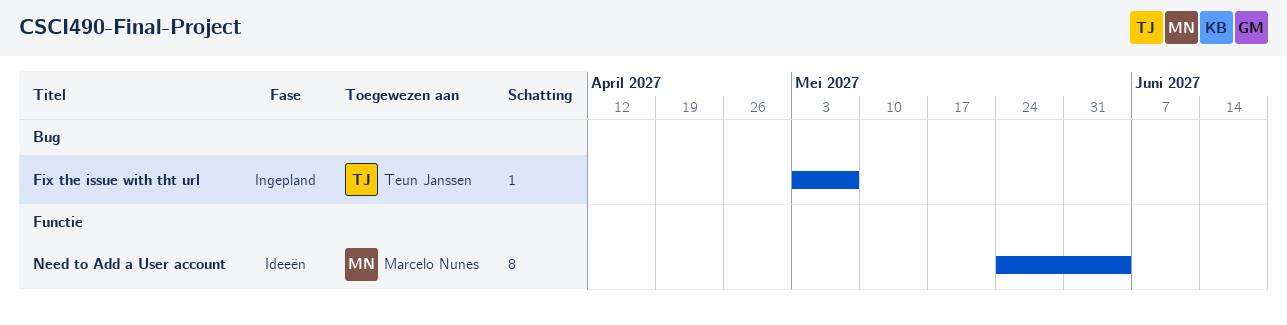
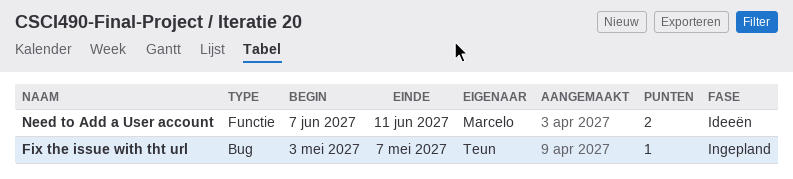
Need to Add a User account, estimate: 8 -> 2
Need to Add a User account, start: May 24 -> Jun 7
Need to Add a User account, due: Jun 4 -> Jun 11

